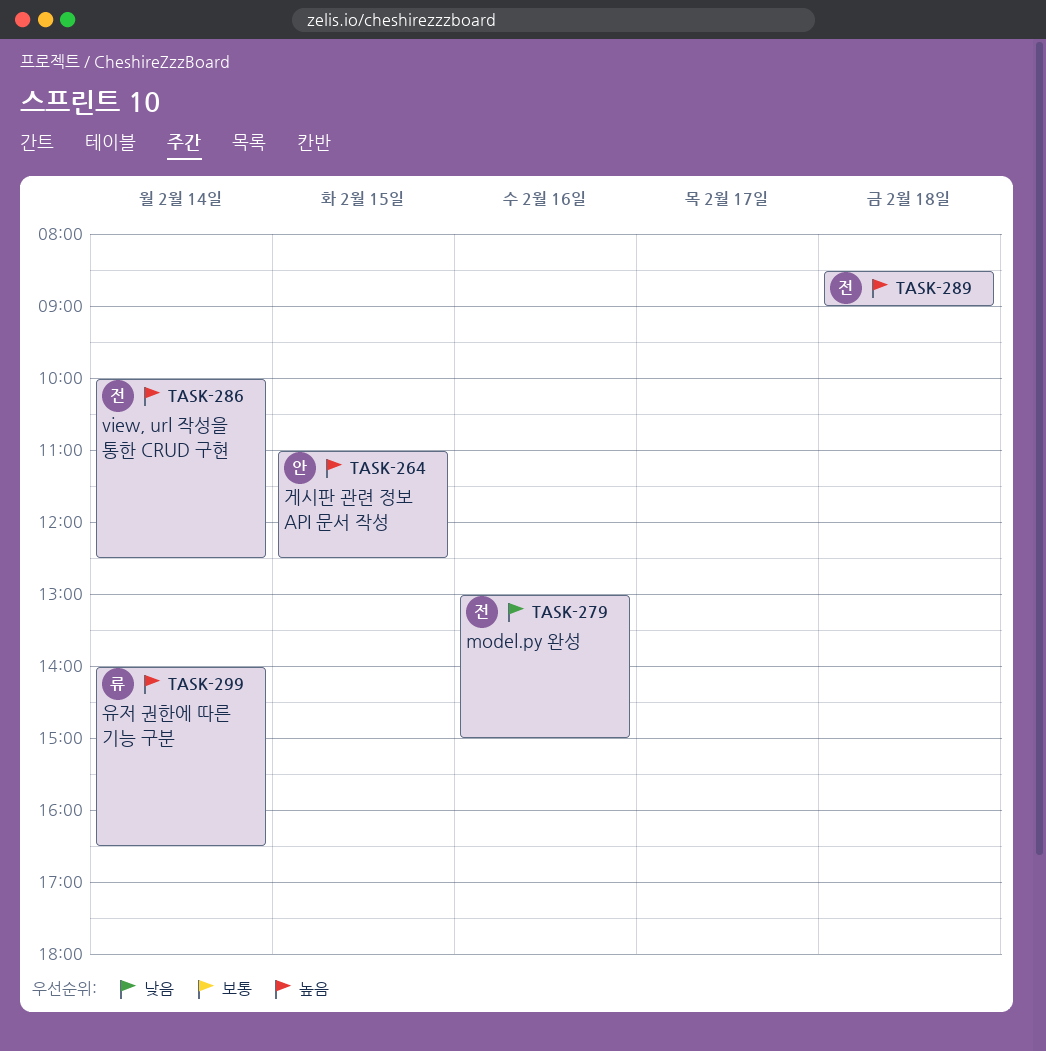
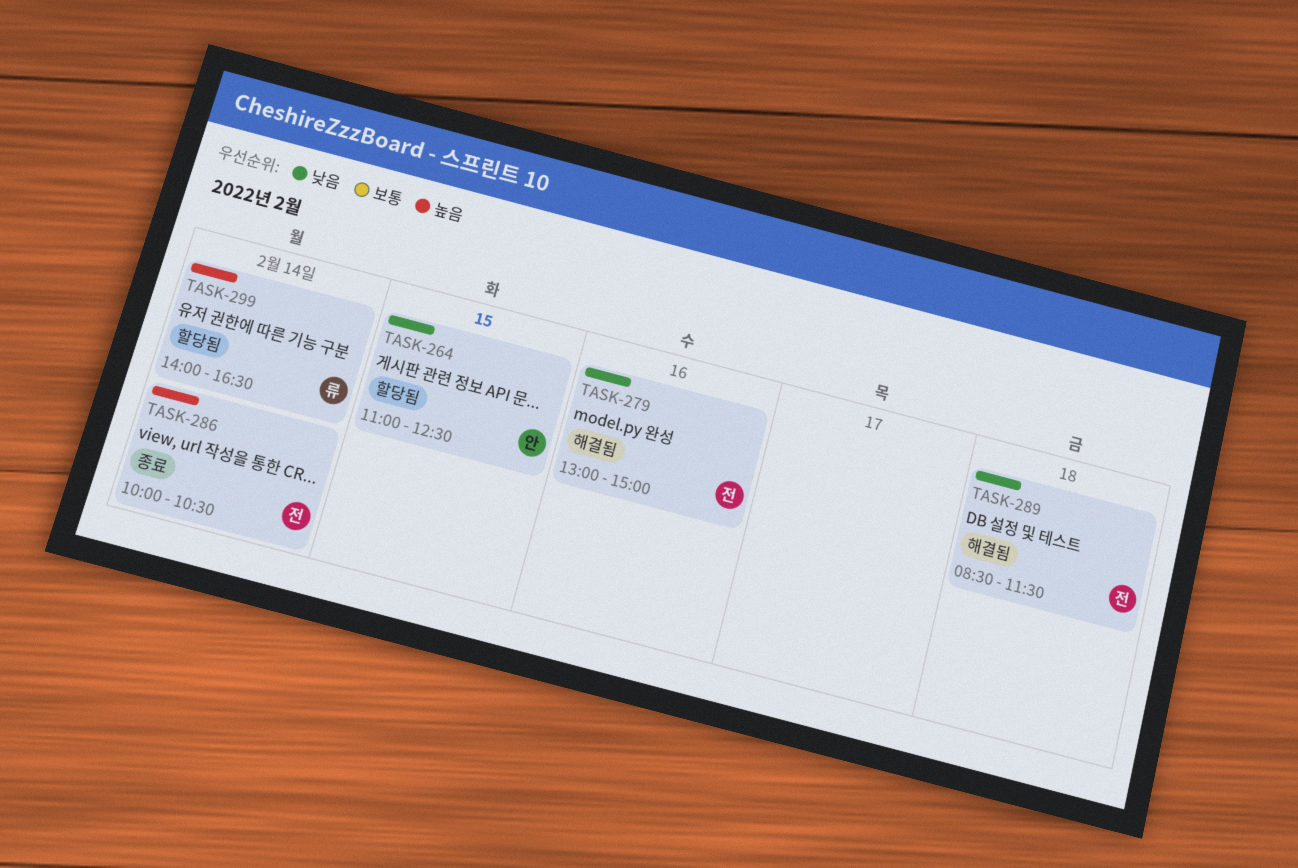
TASK-264, priority: 높음 -> 낮음
TASK-286, ends: 12:30 -> 10:30
TASK-289, priority: 높음 -> 낮음
TASK-289, ends: 09:00 -> 11:30

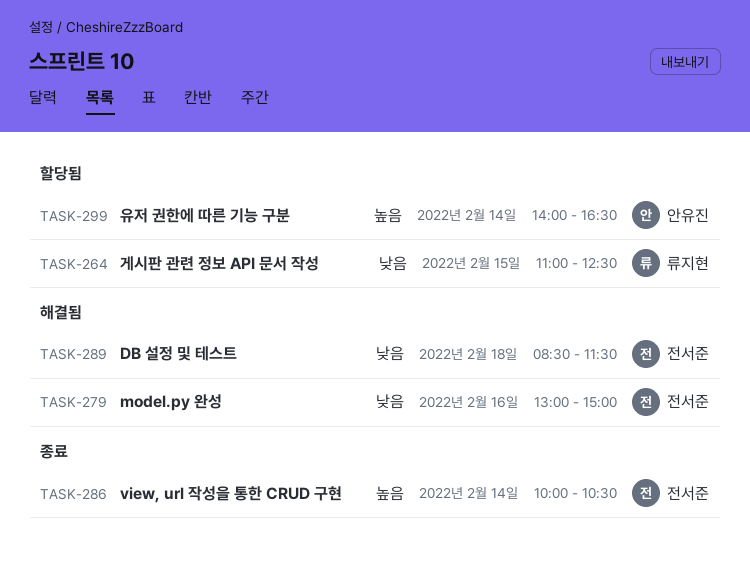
TASK-264, owner: 안유진 -> 류지현
TASK-299, owner: 류지현 -> 안유진

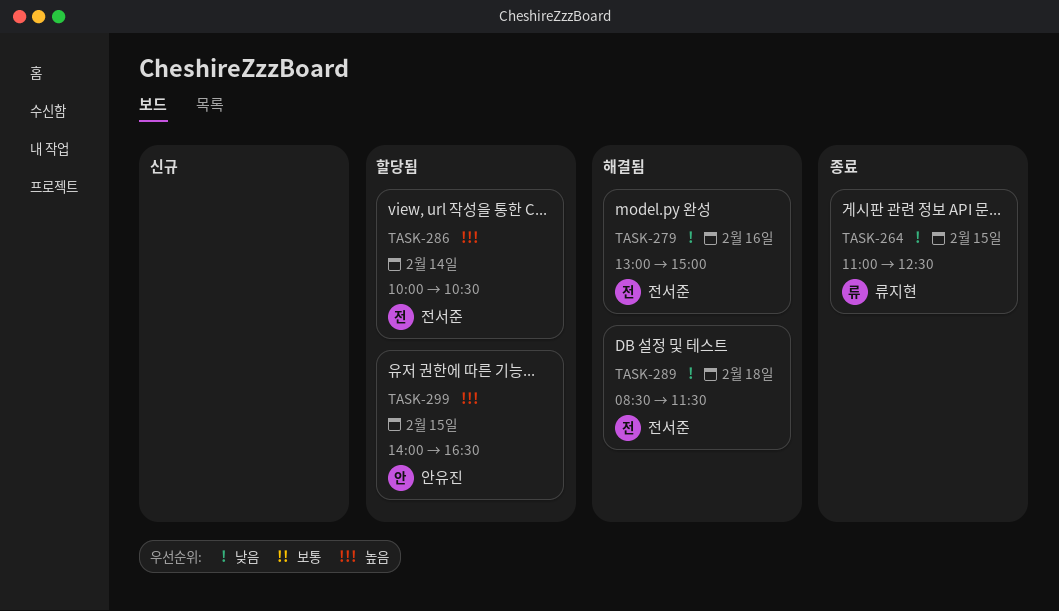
TASK-264, status: 할당됨 -> 종료
TASK-286, status: 종료 -> 할당됨
TASK-299, day: Feb 14 -> Feb 15

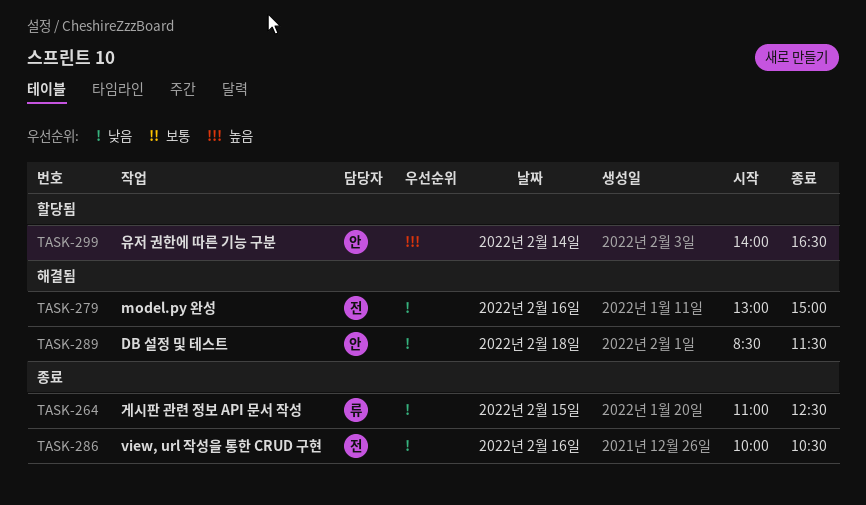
TASK-286, status: 할당됨 -> 종료
TASK-286, priority: 높음 -> 낮음
TASK-286, day: Feb 14 -> Feb 16
TASK-289, owner: 전서준 -> 안유진
TASK-299, day: Feb 15 -> Feb 14

